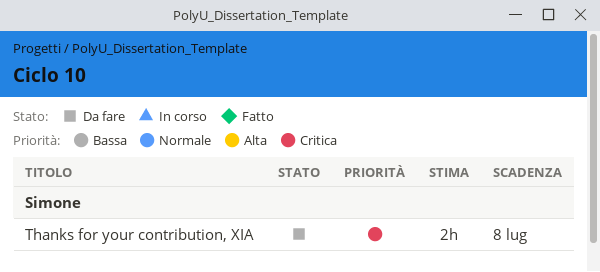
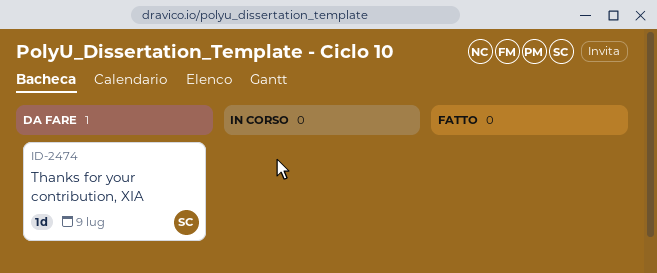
Thanks for your contribution, XIA, estimate: 2h -> 1d
Thanks for your contribution, XIA, due: Jul 8 -> Jul 9

